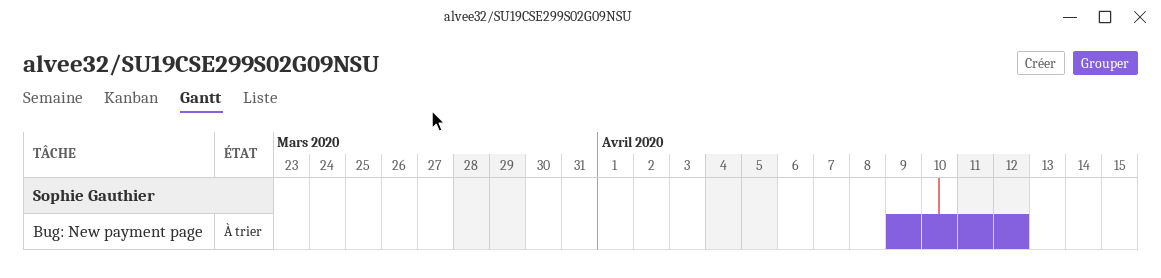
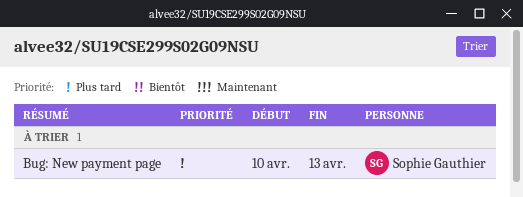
Bug: New payment page, start: Apr 9 -> Apr 10
Bug: New payment page, due: Apr 12 -> Apr 13

